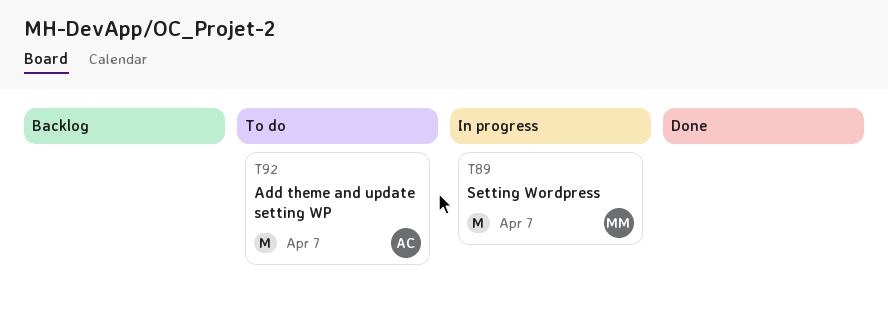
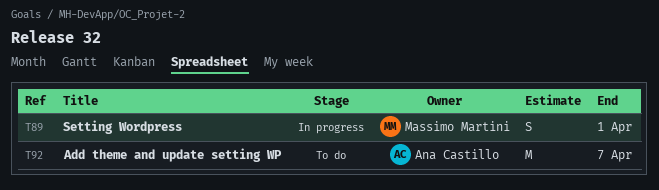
T89, estimate: M -> S
T89, due: Apr 7 -> Apr 1

